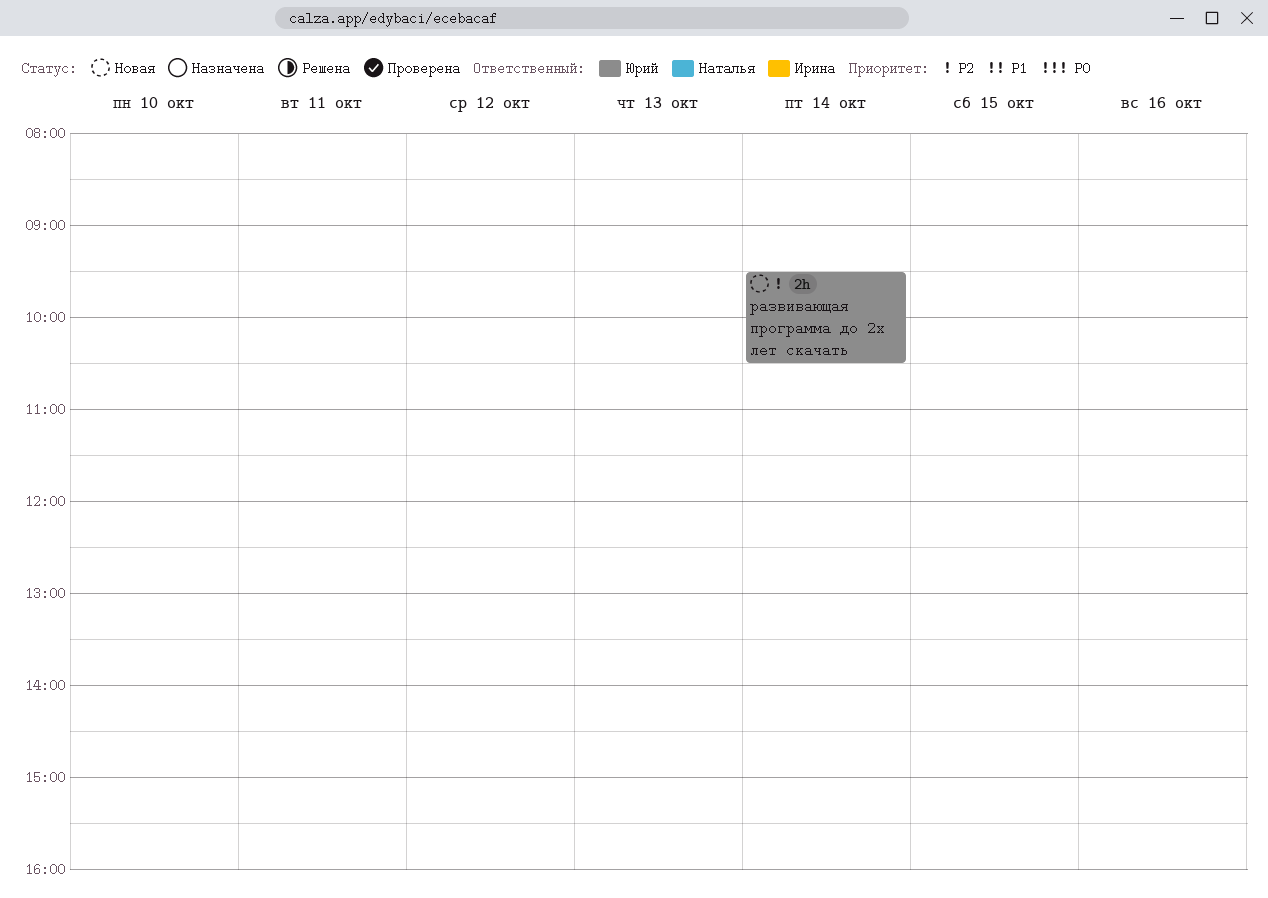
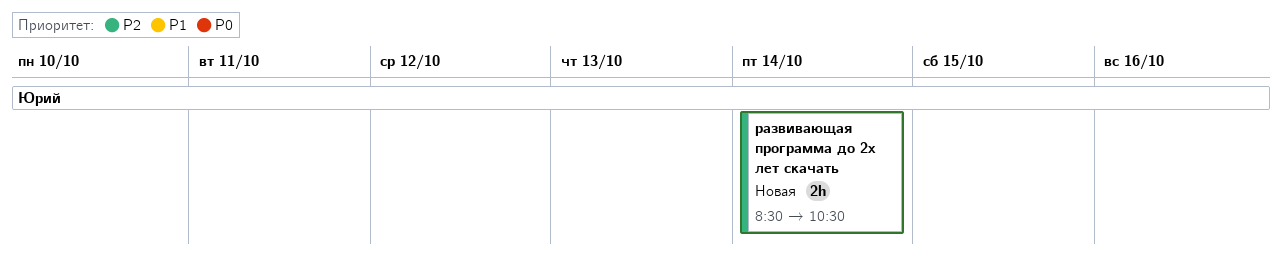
развивающая программа до 2х лет скачать, begins: 09:30 -> 08:30

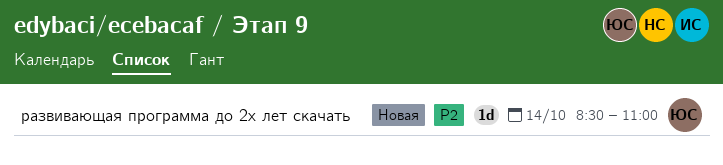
развивающая программа до 2х лет скачать, estimate: 2h -> 1d
развивающая программа до 2х лет скачать, ends: 10:30 -> 11:00

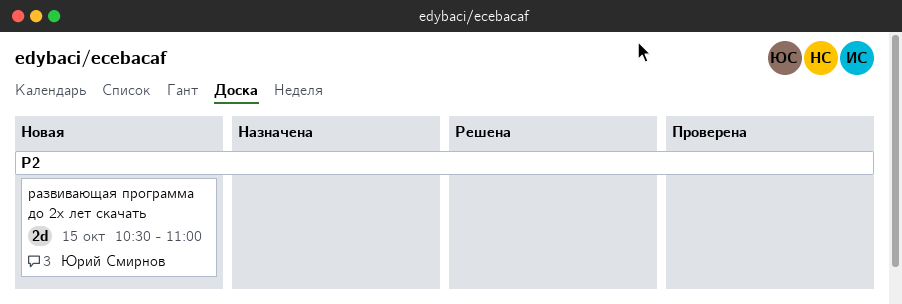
развивающая программа до 2х лет скачать, estimate: 1d -> 2d
развивающая программа до 2х лет скачать, day: Oct 14 -> Oct 15
развивающая программа до 2х лет скачать, begins: 08:30 -> 10:30

